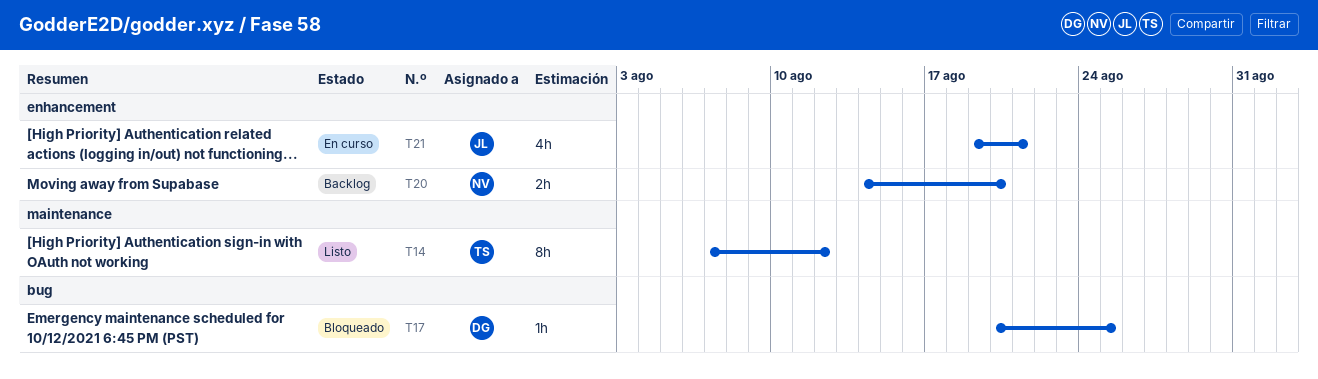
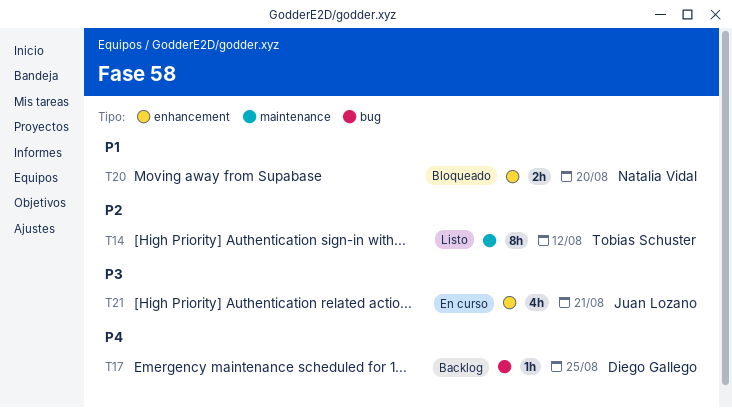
T17, status: Bloqueado -> Backlog
T20, status: Backlog -> Bloqueado

